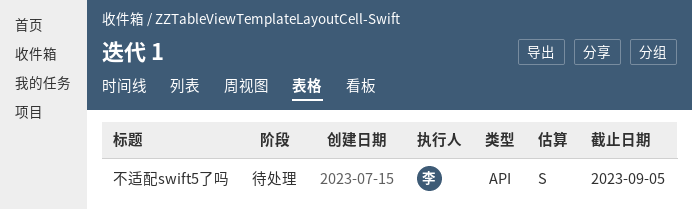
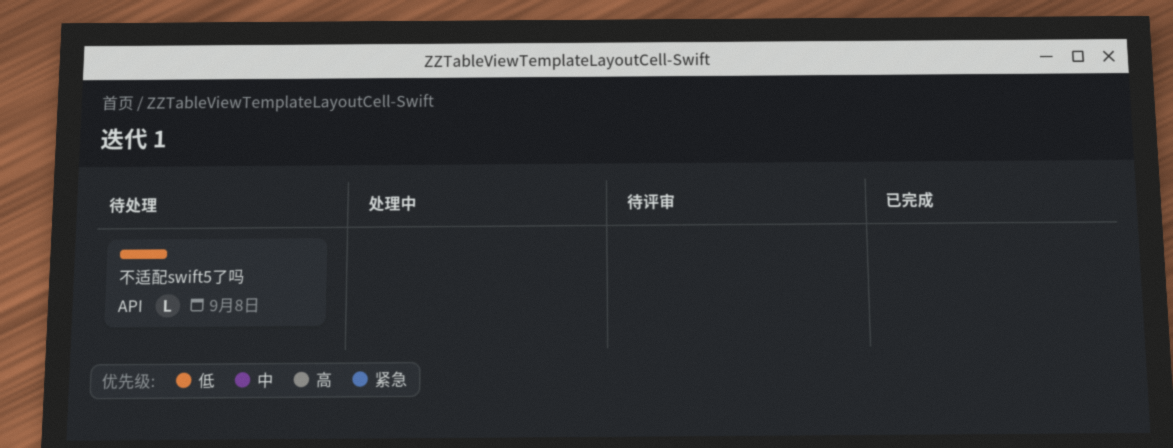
不适配swift5了吗, estimate: S -> L
不适配swift5了吗, due: Sep 5 -> Sep 8

